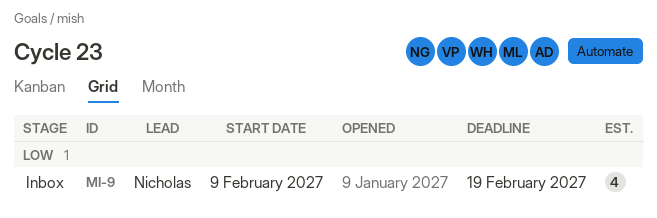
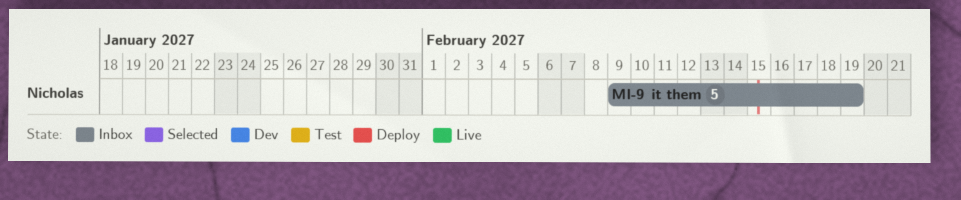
MI-9, estimate: 4 -> 5

